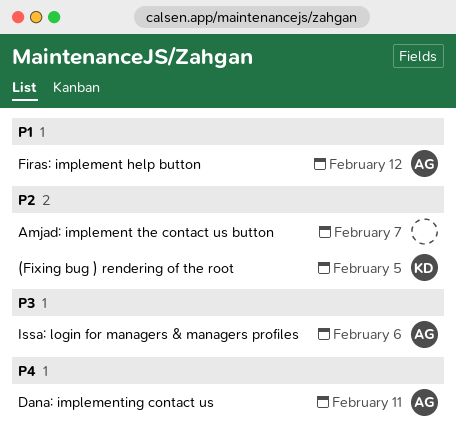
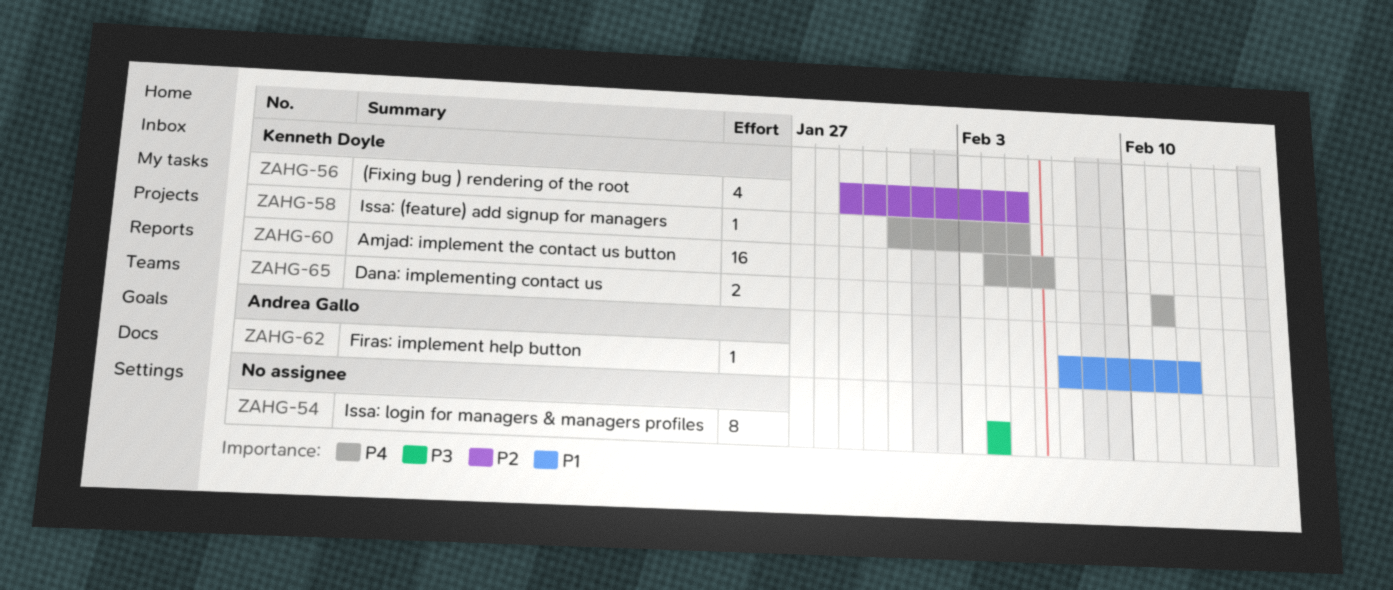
Amjad: implement the contact us button, owner: none -> Kenneth Doyle
Amjad: implement the contact us button, priority: P2 -> P4
Amjad: implement the contact us button, due: Feb 7 -> Feb 6
Dana: implementing contact us, owner: Andrea Gallo -> Kenneth Doyle
Issa: (feature) add signup for managers: none -> present
Issa: login for managers & managers profiles, owner: Andrea Gallo -> none
Issa: login for managers & managers profiles, due: Feb 6 -> Feb 4

